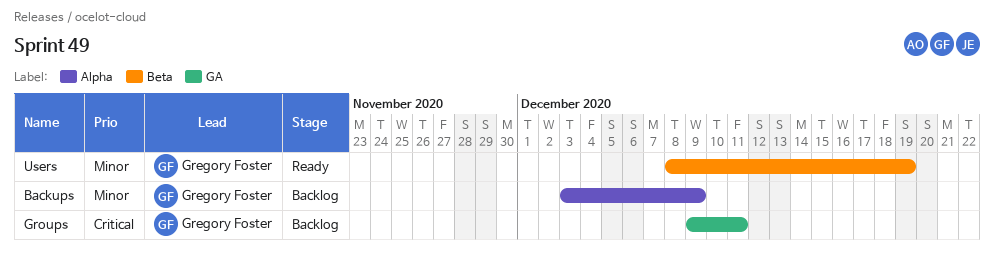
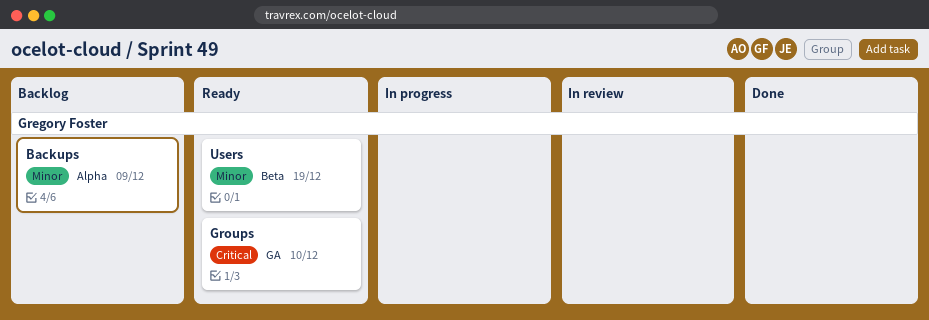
Groups, status: Backlog -> Ready
Groups, due: Dec 11 -> Dec 10

